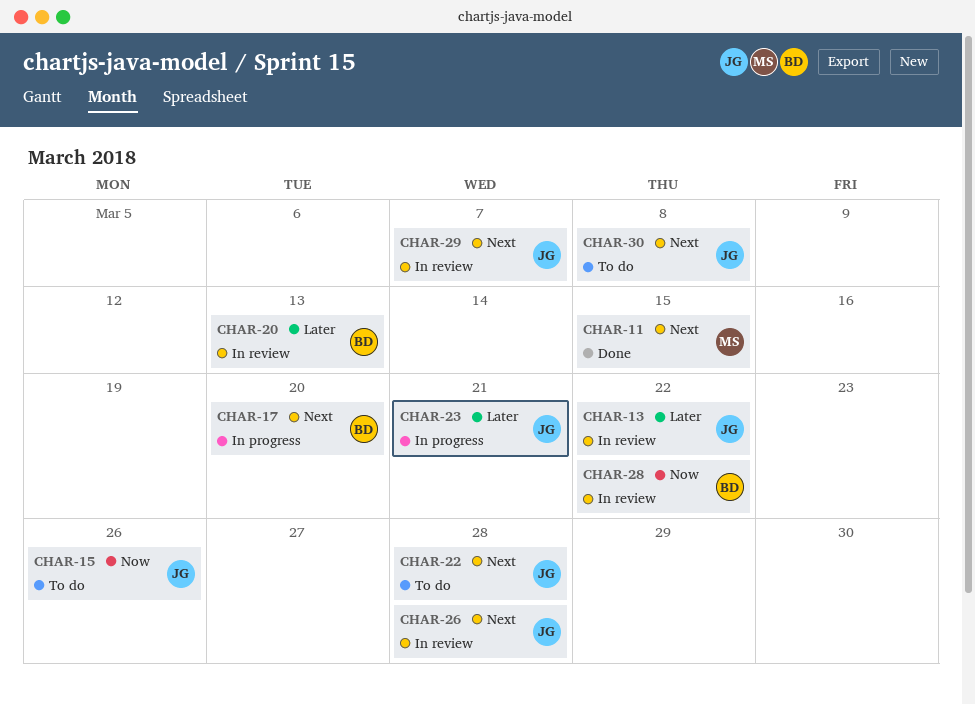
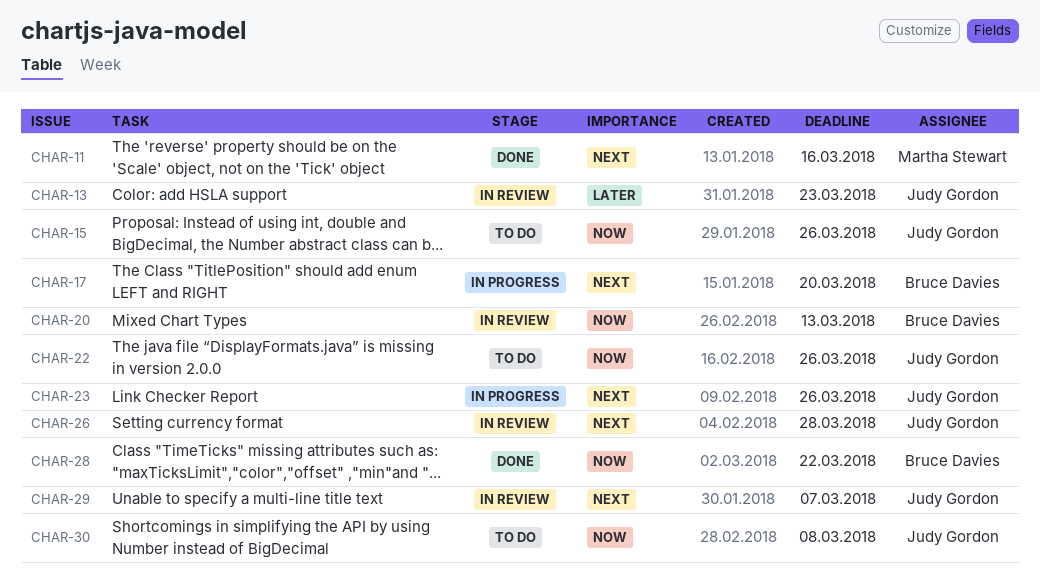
CHAR-11, due: Mar 15 -> Mar 16
CHAR-13, due: Mar 22 -> Mar 23
CHAR-20, priority: Later -> Now
CHAR-22, priority: Next -> Now
CHAR-22, due: Mar 28 -> Mar 26
CHAR-23, priority: Later -> Next
CHAR-23, due: Mar 21 -> Mar 26
CHAR-28, status: In review -> Done
CHAR-30, priority: Next -> Now

